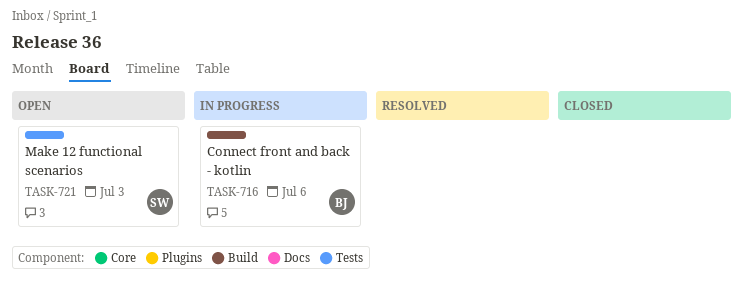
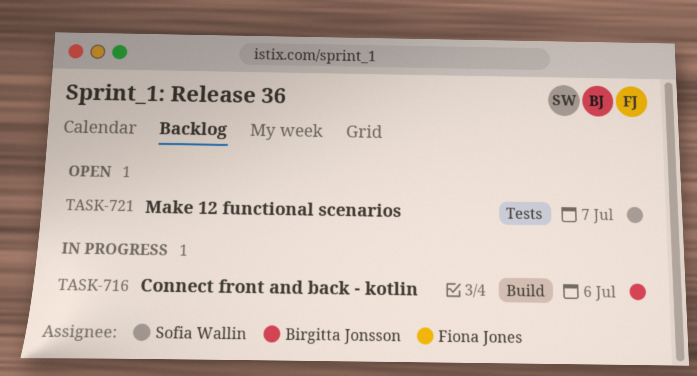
TASK-721, due: Jul 3 -> Jul 7

